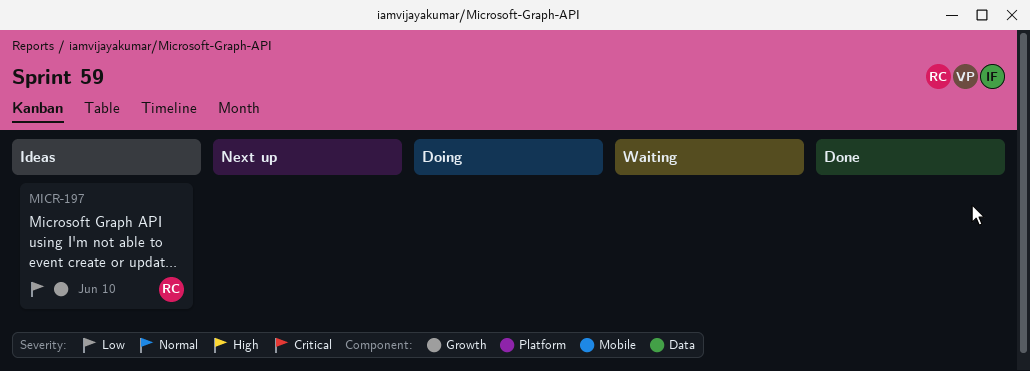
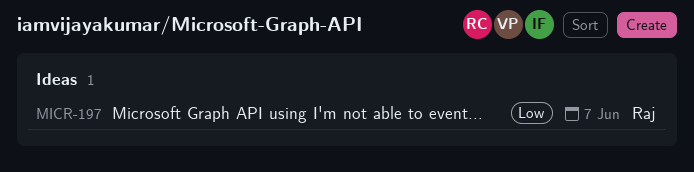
MICR-197, due: Jun 10 -> Jun 7

